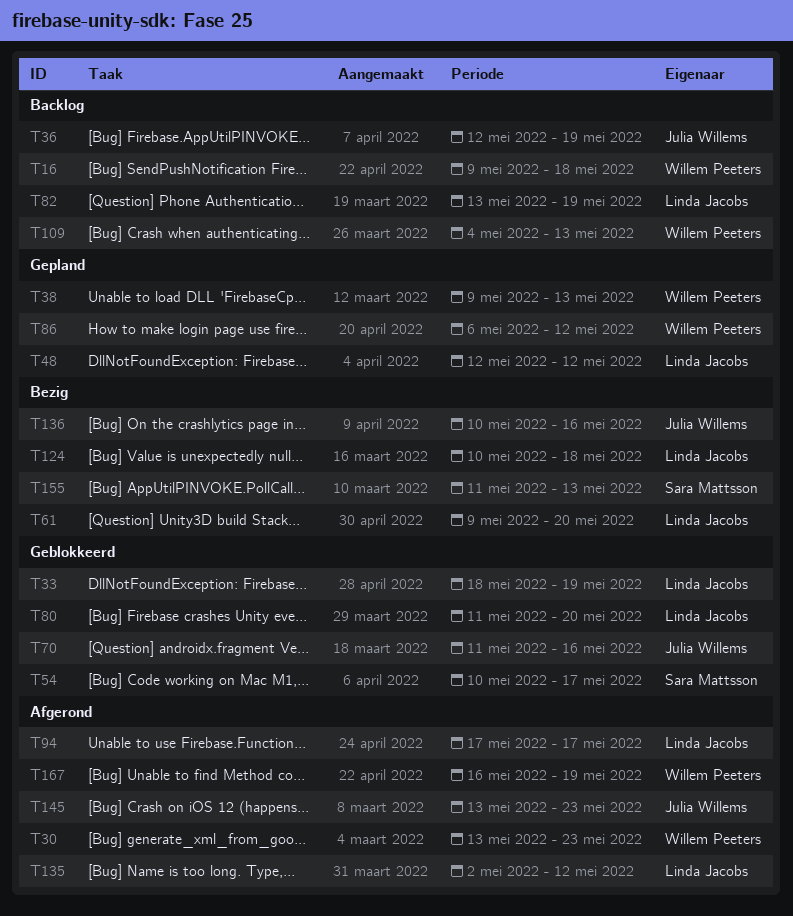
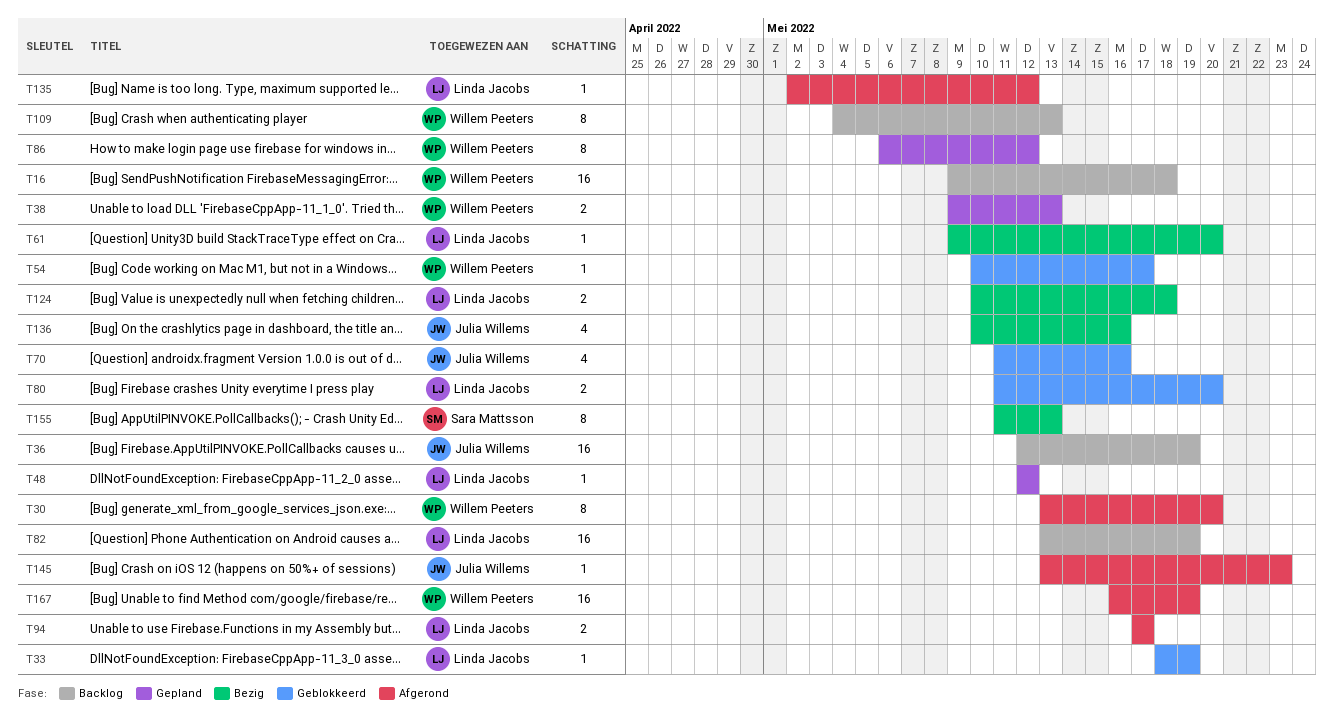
T30, due: May 23 -> May 20
T54, owner: Sara Mattsson -> Willem Peeters

